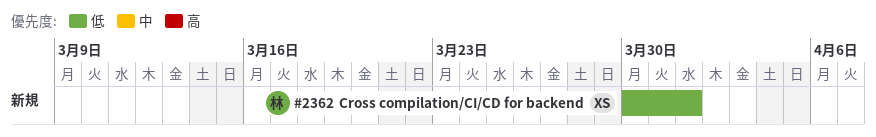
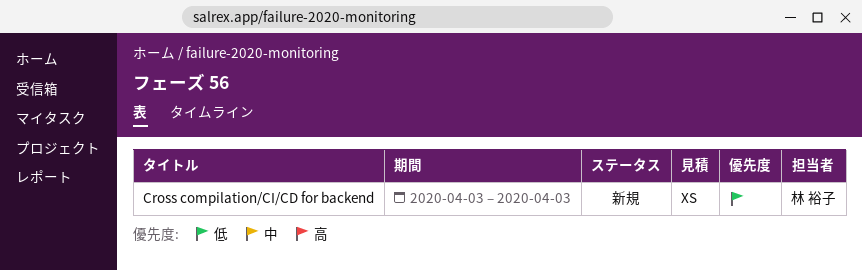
Cross compilation/CI/CD for backend, start: Mar 30 -> Apr 3
Cross compilation/CI/CD for backend, due: Apr 1 -> Apr 3

